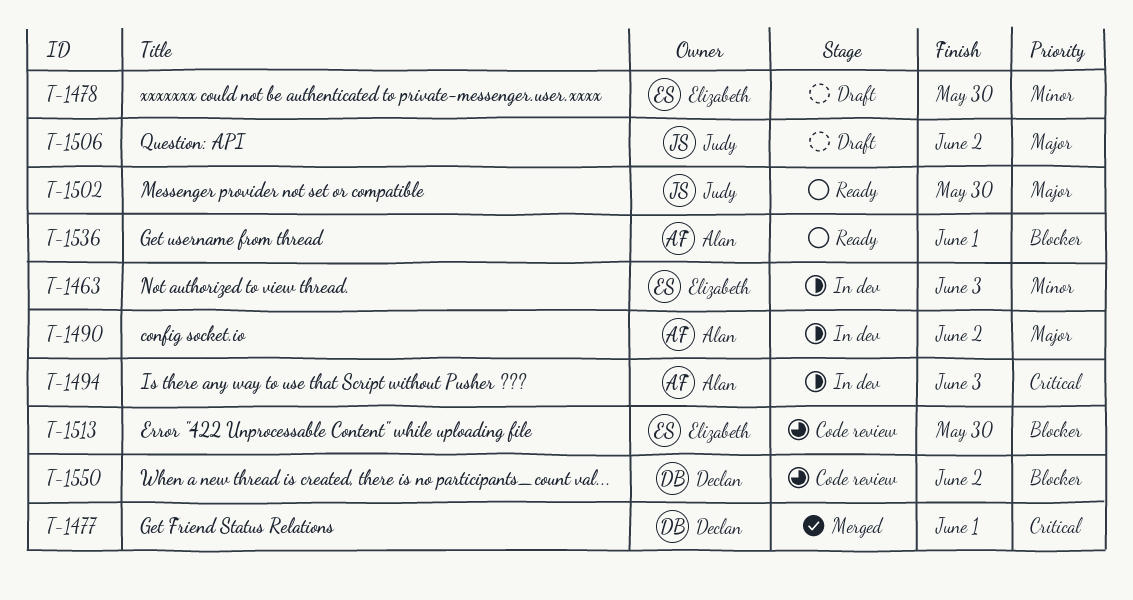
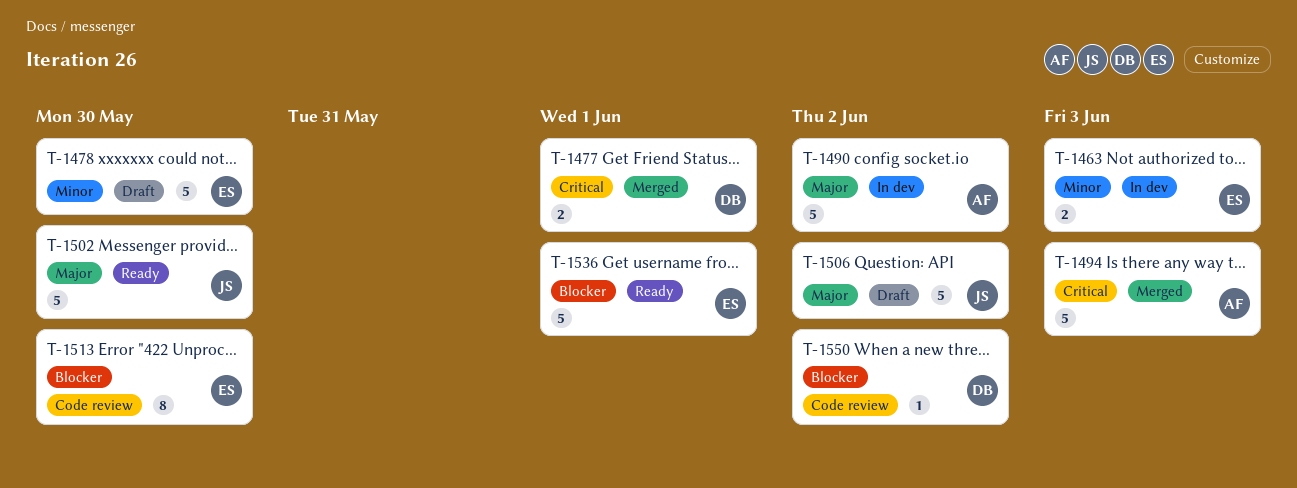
T-1494, status: In dev -> Merged
T-1536, owner: Alan -> Elizabeth

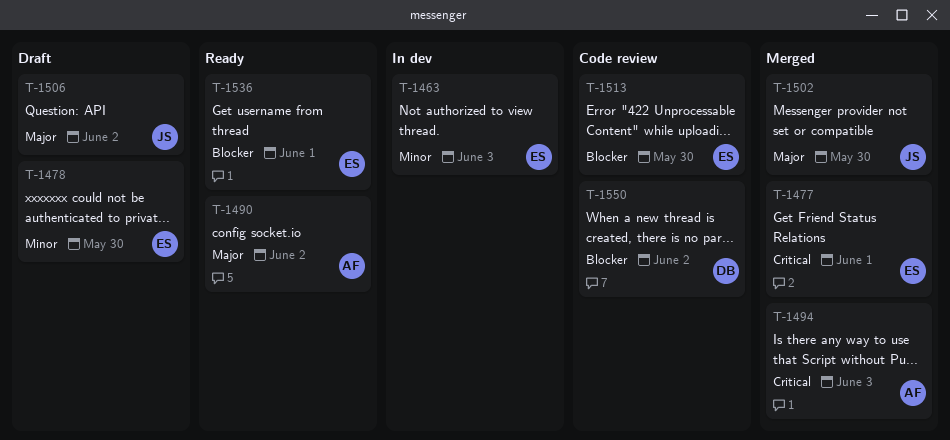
T-1477, owner: DB -> ES
T-1490, status: In dev -> Ready
T-1502, status: Ready -> Merged

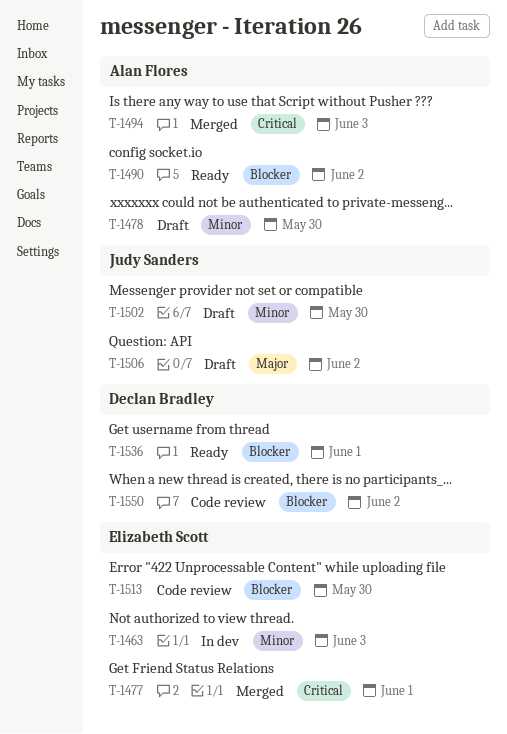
T-1478, owner: Elizabeth Scott -> Alan Flores
T-1490, priority: Major -> Blocker
T-1502, status: Merged -> Draft
T-1502, priority: Major -> Minor
T-1536, owner: Elizabeth Scott -> Declan Bradley

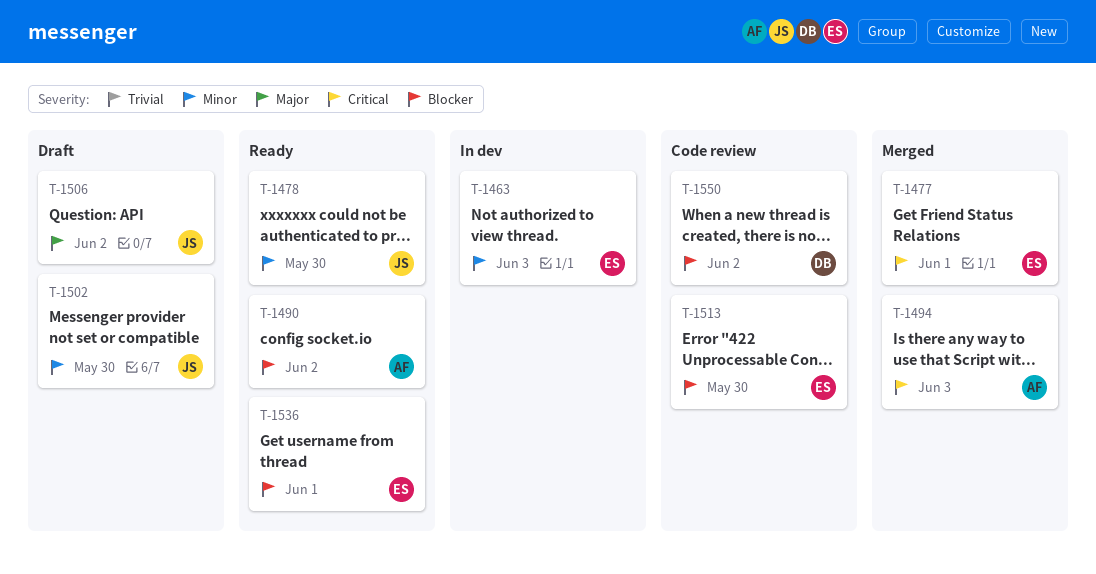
T-1478, status: Draft -> Ready
T-1478, owner: Alan Flores -> Judy Sanders
T-1536, owner: Declan Bradley -> Elizabeth Scott

